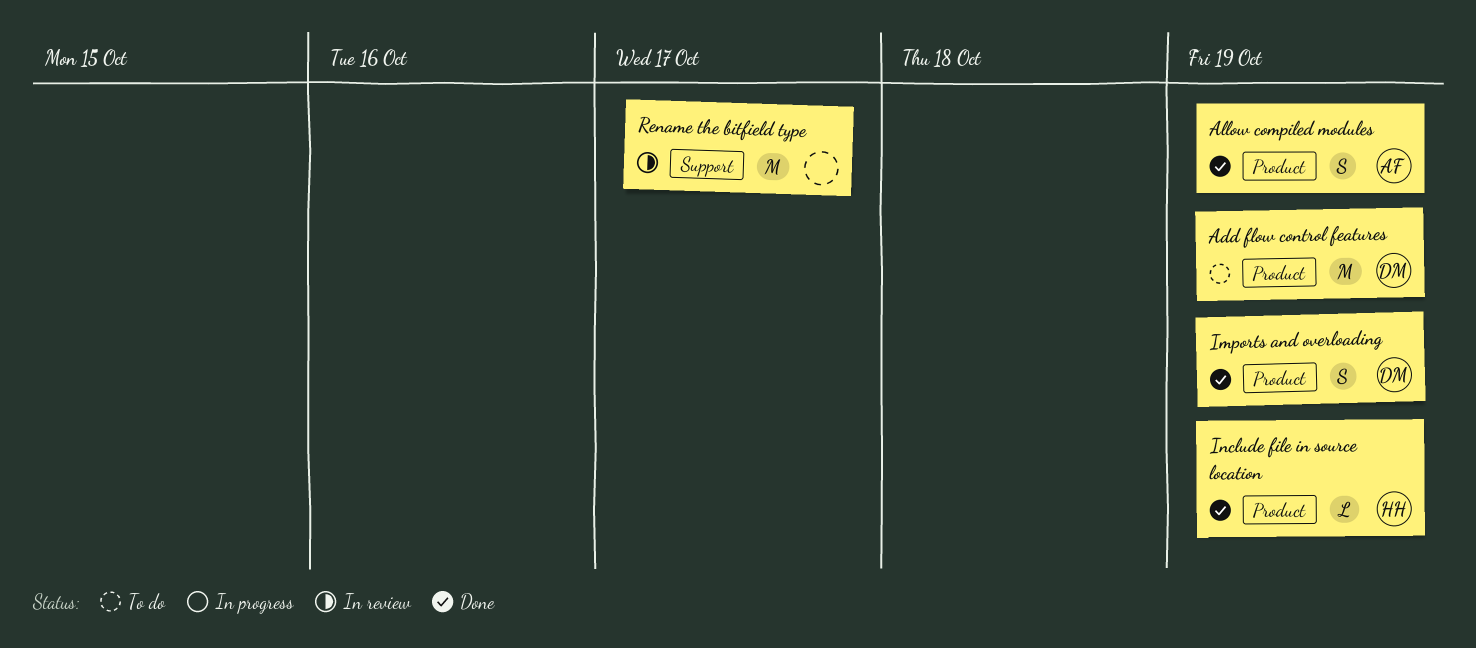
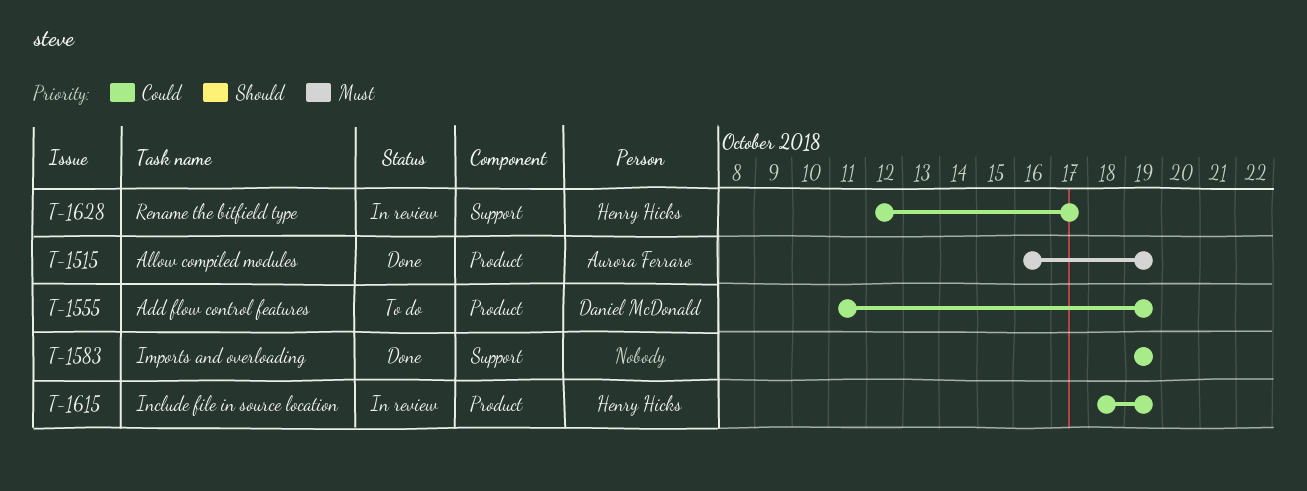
Imports and overloading, owner: Daniel McDonald -> none
Imports and overloading, label: Product -> Support
Include file in source location, status: Done -> In review
Rename the bitfield type, owner: none -> Henry Hicks

